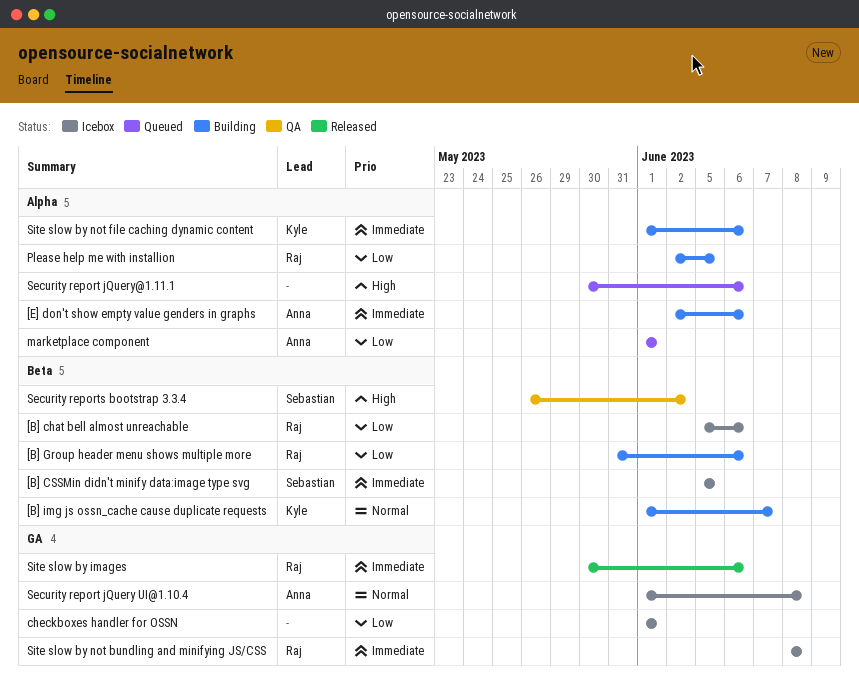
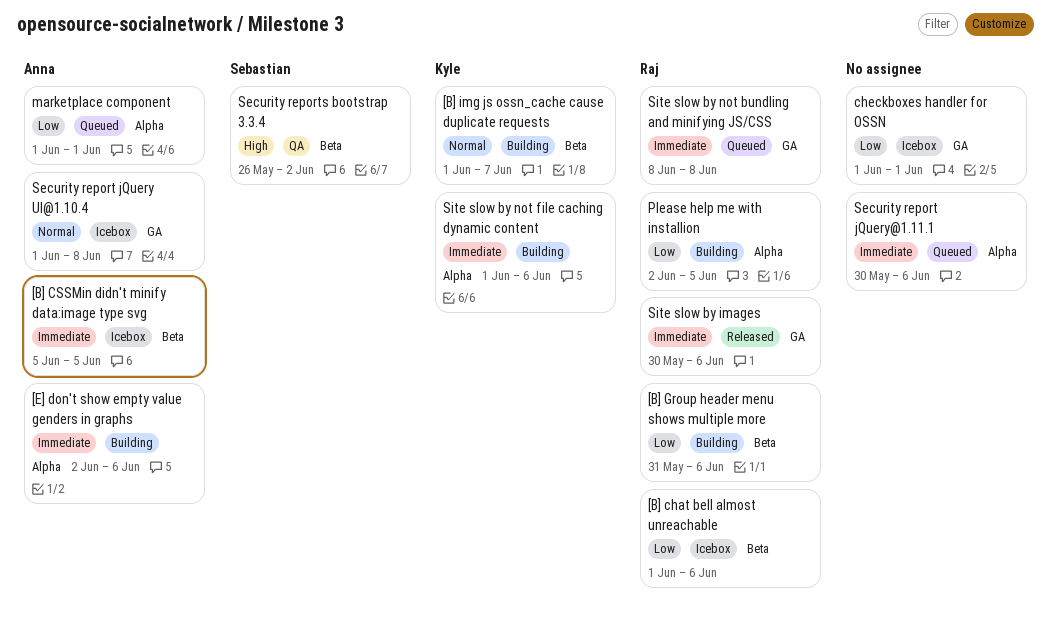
[B] chat bell almost unreachable, start: Jun 5 -> Jun 1
[B] CSSMin didn't minify data:image type svg, owner: Sebastian -> Anna
Security report jQuery@1.11.1, priority: High -> Immediate
Site slow by not bundling and minifying JS/CSS, status: Icebox -> Queued

